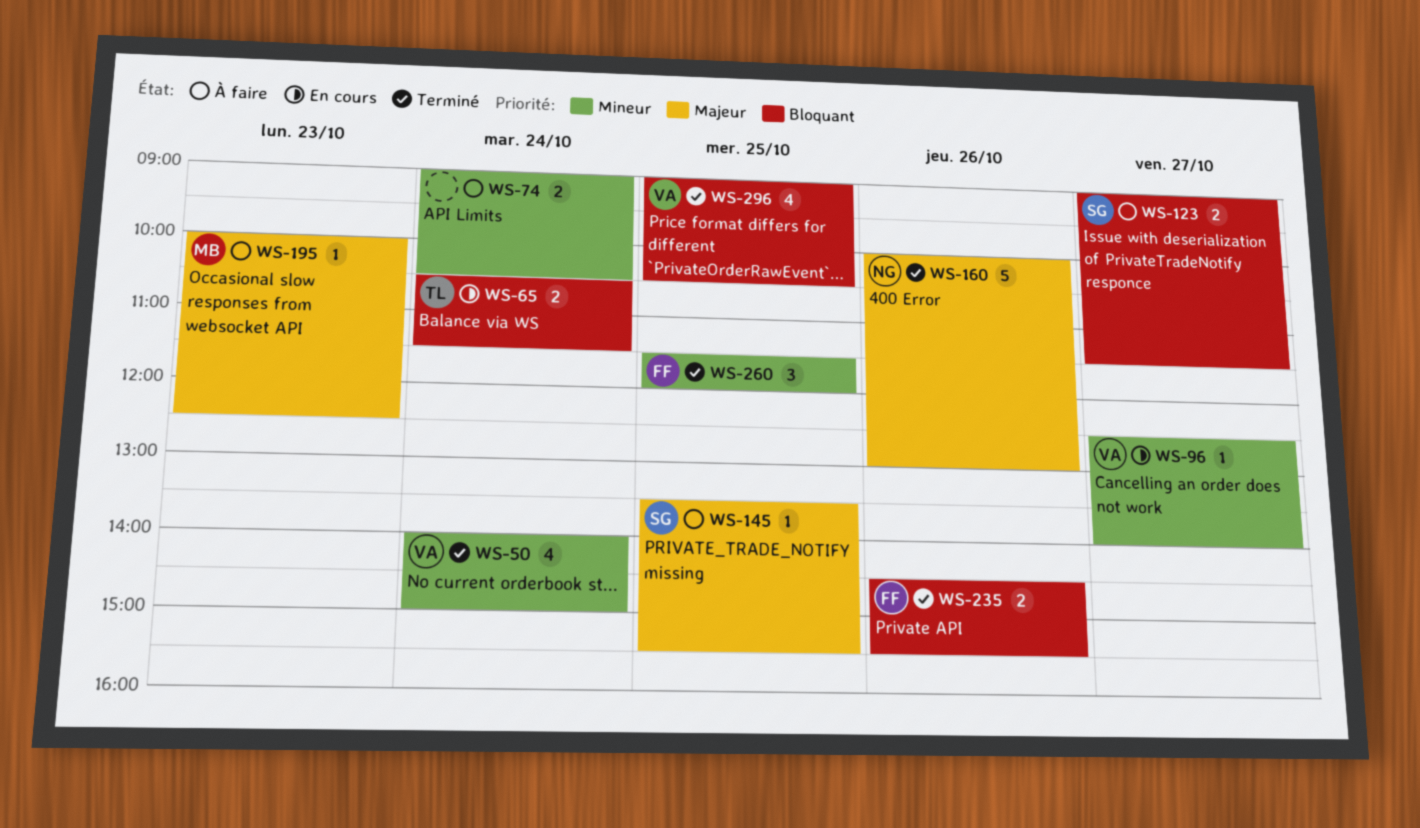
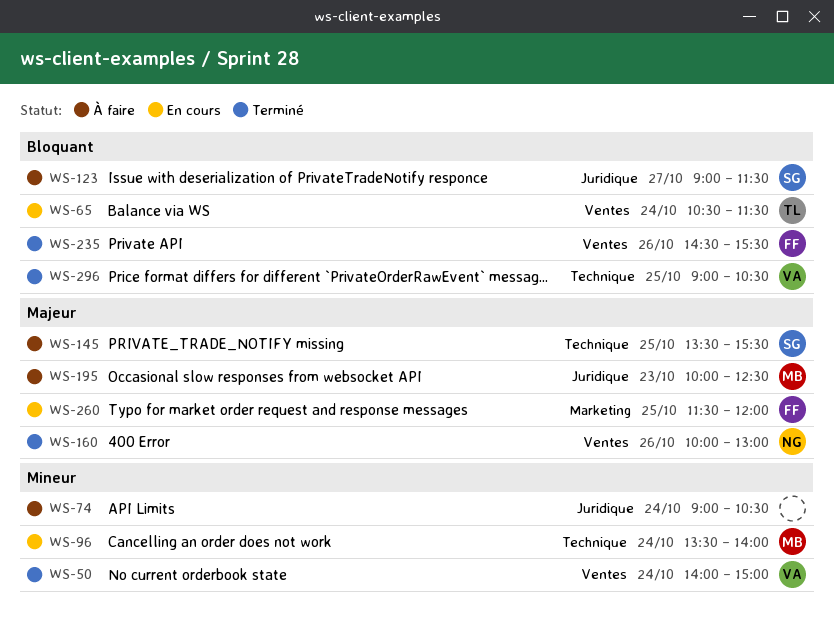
WS-96, owner: VA -> MB
WS-96, day: Oct 27 -> Oct 24
WS-96, begins: 12:30 -> 13:30
WS-260, status: Terminé -> En cours
WS-260, priority: Mineur -> Majeur

